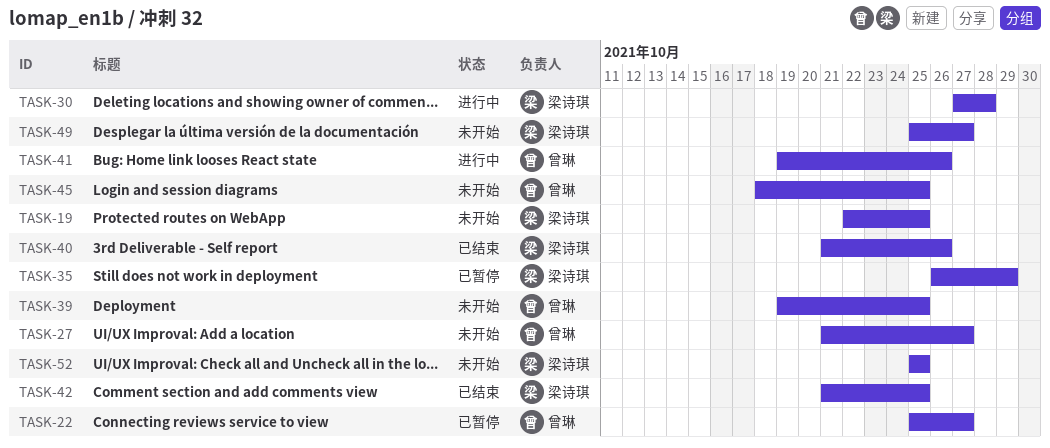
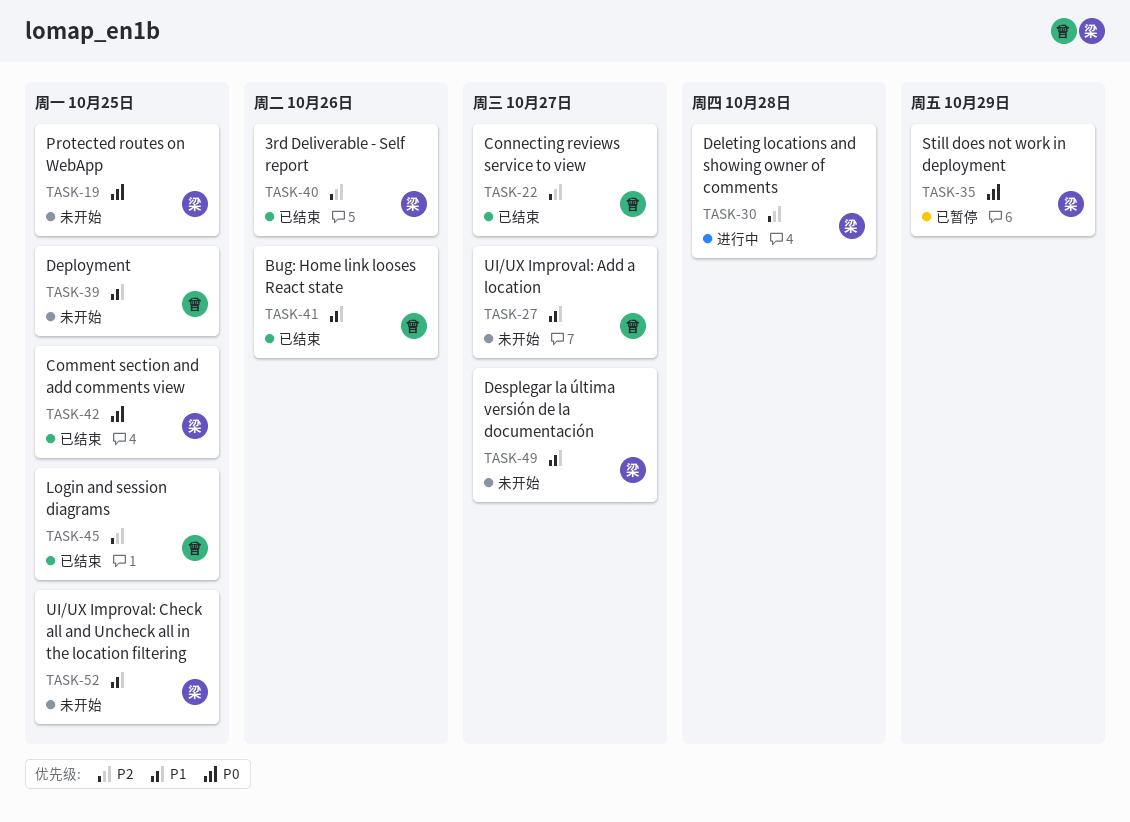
TASK-22, status: 已暂停 -> 已结束
TASK-41, status: 进行中 -> 已结束
TASK-45, status: 未开始 -> 已结束

